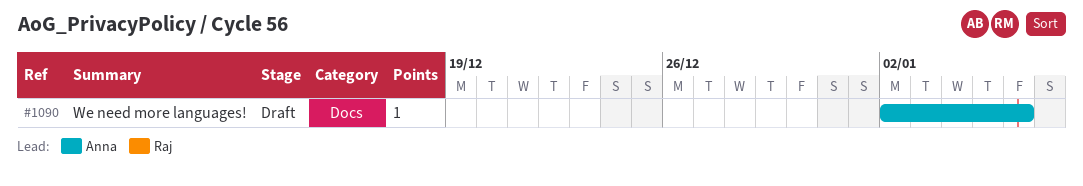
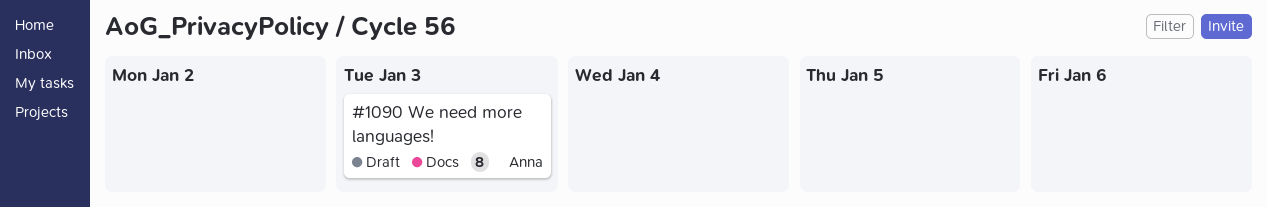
#1090, estimate: 1 -> 8
#1090, due: Jan 6 -> Jan 3

